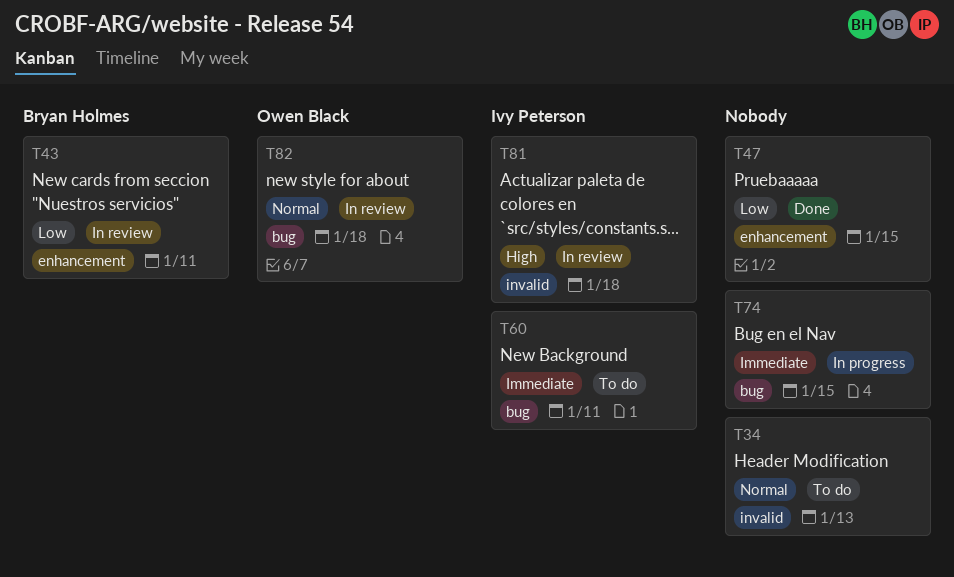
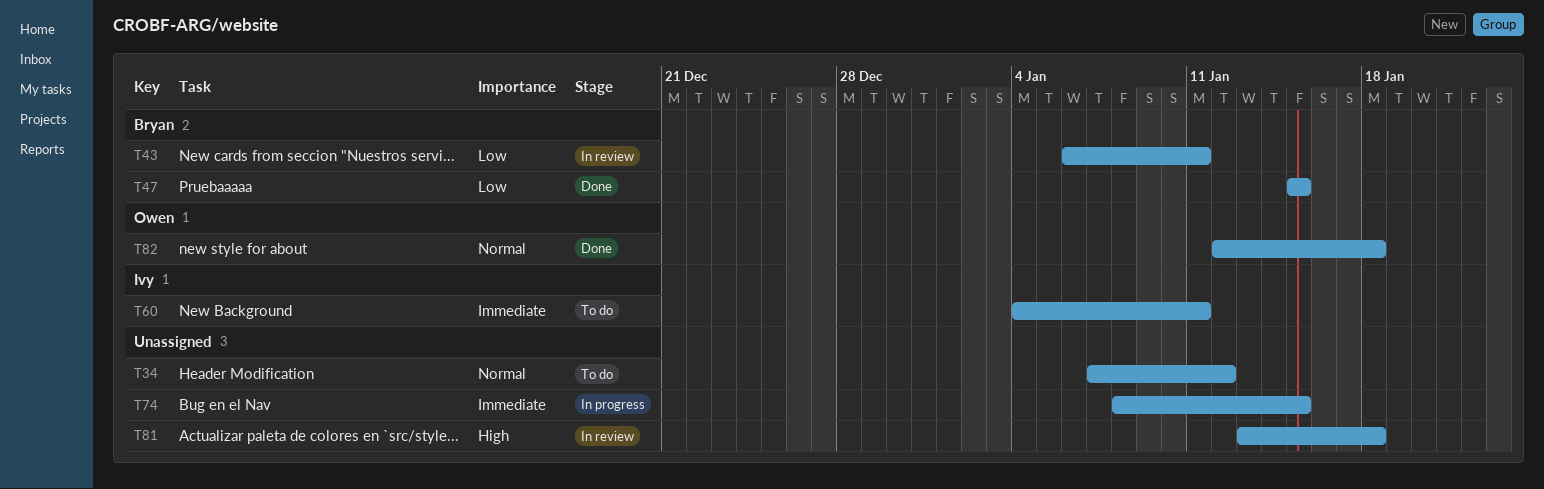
T34, due: Jan 13 -> Jan 12
T47, owner: none -> Bryan Holmes
T81, owner: Ivy Peterson -> none
T82, status: In review -> Done

